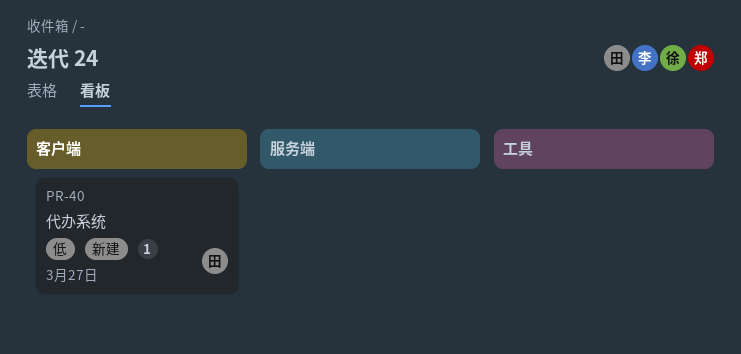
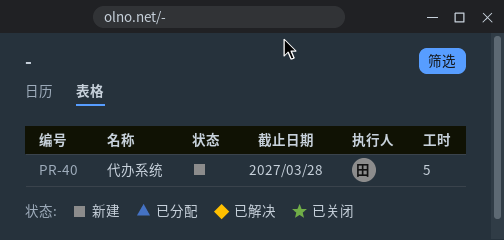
PR-40, estimate: 1 -> 5
PR-40, due: Mar 27 -> Mar 28

